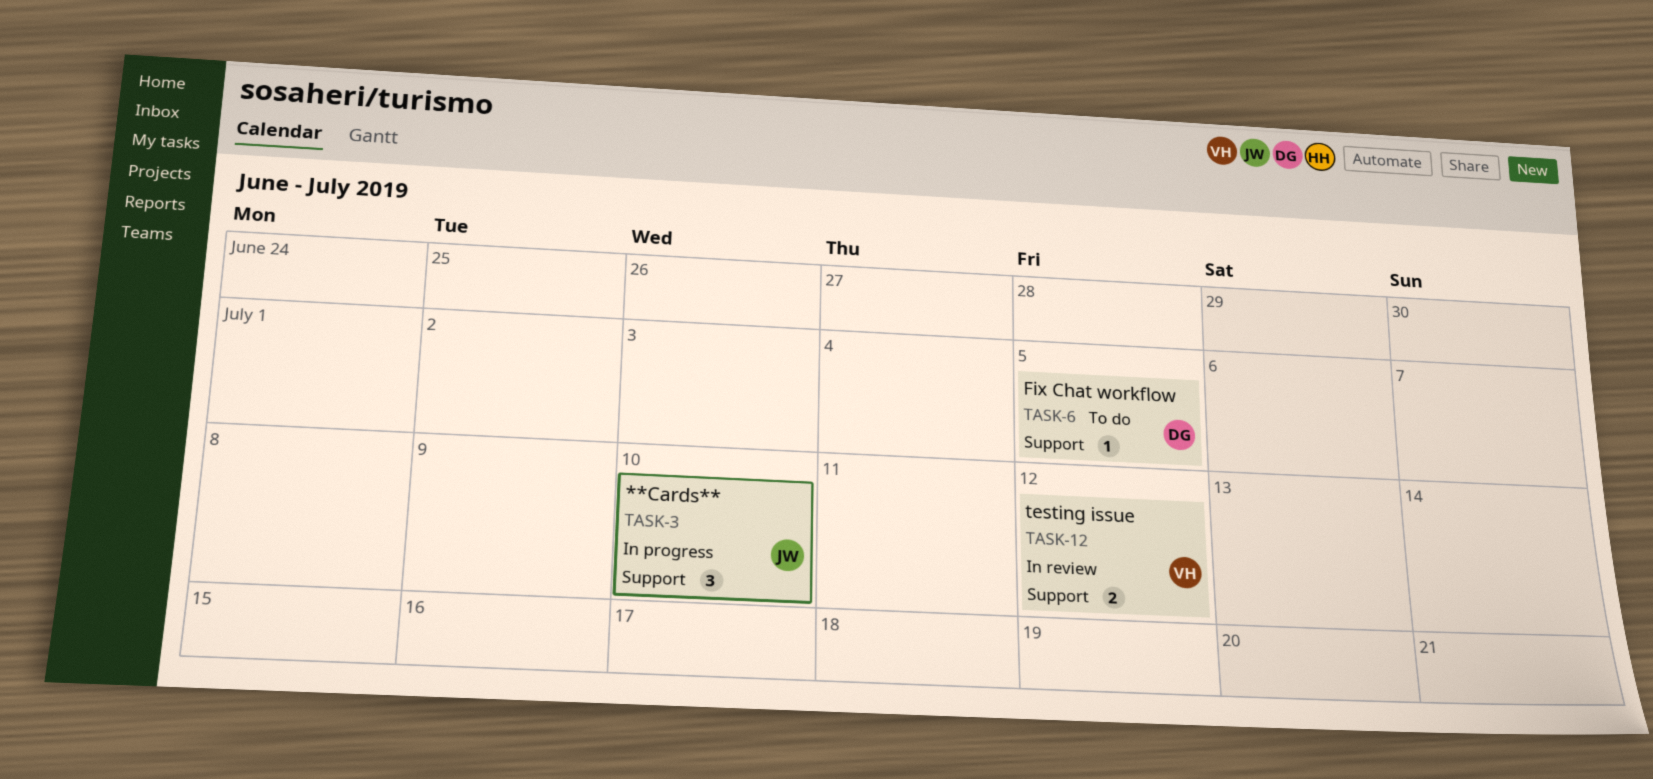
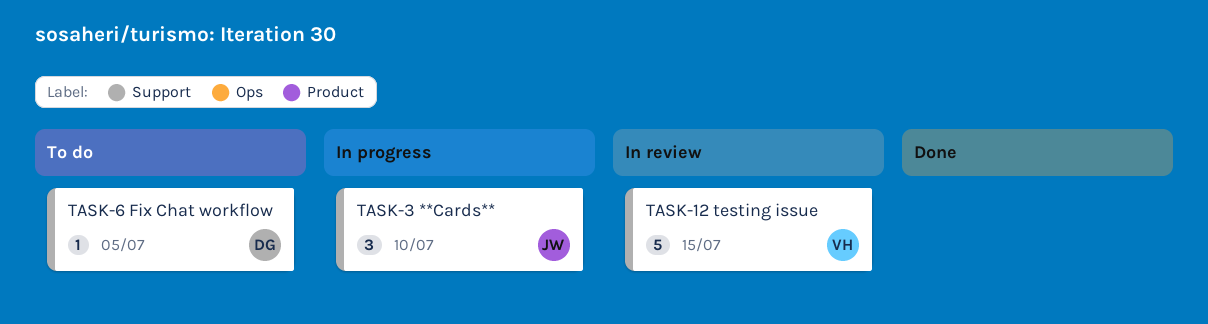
TASK-12, estimate: 2 -> 5
TASK-12, due: Jul 12 -> Jul 15

